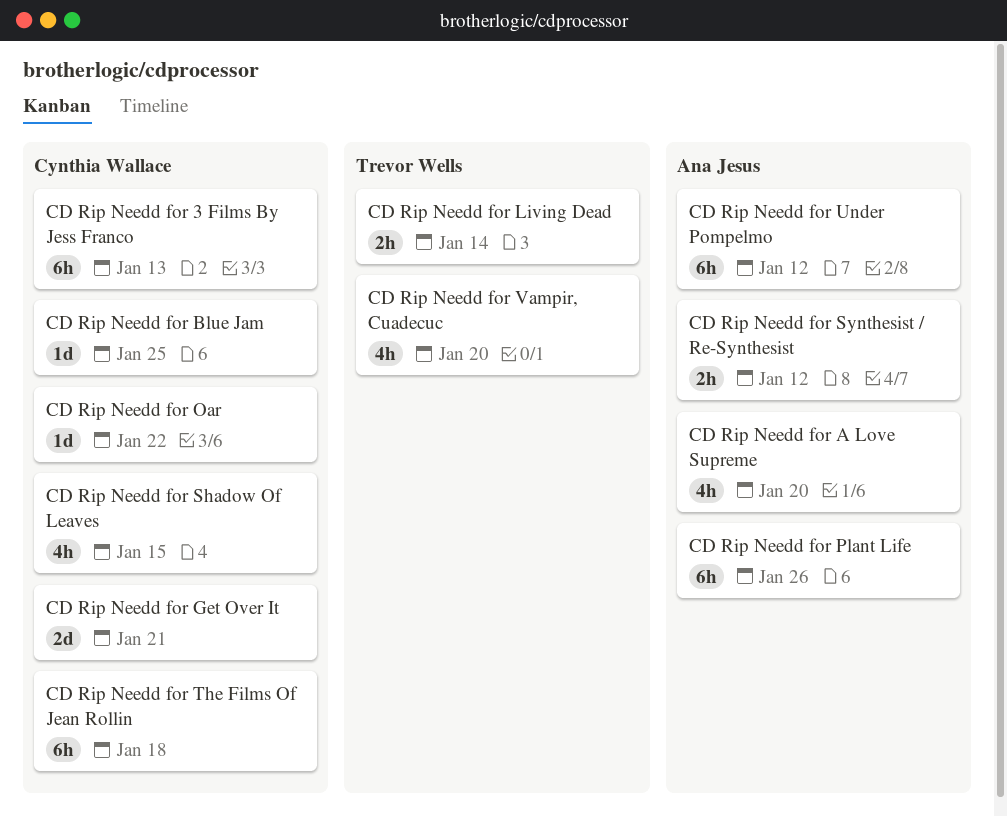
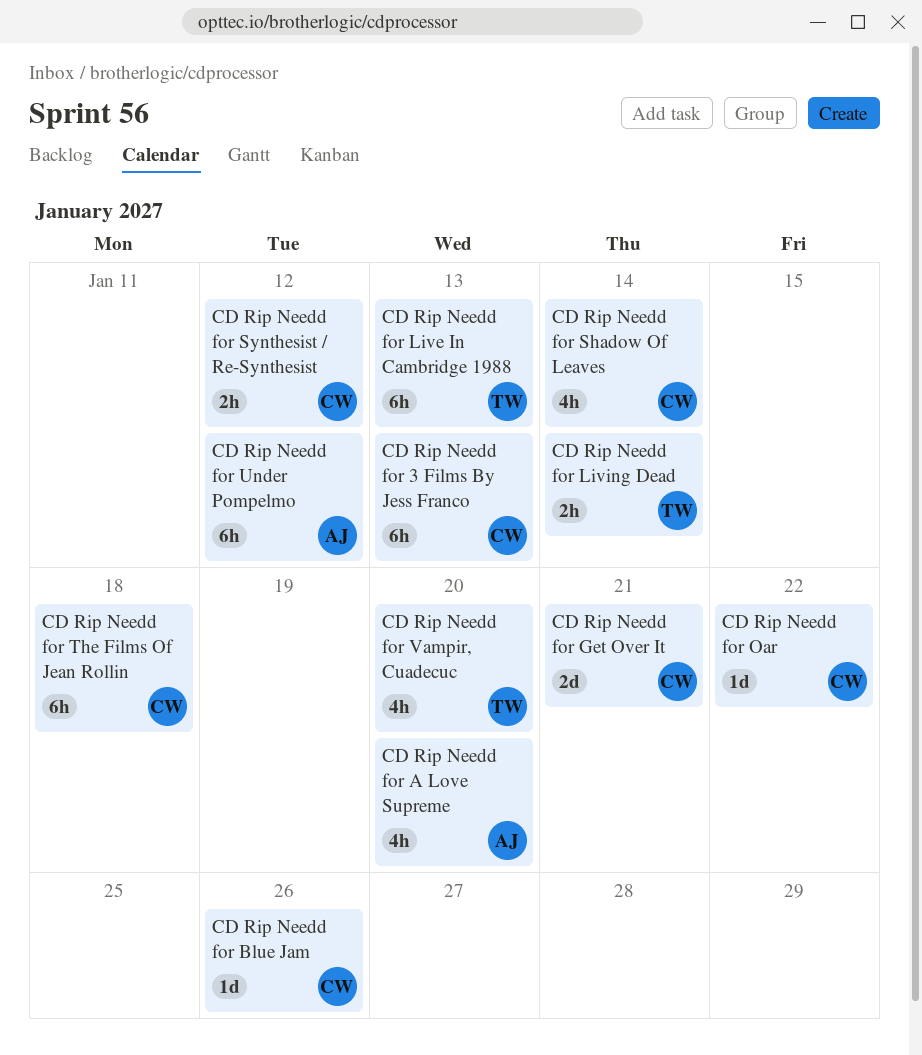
CD Rip Needd for Blue Jam, due: Jan 25 -> Jan 26
CD Rip Needd for Live In Cambridge 1988: none -> present
CD Rip Needd for Plant Life: present -> none
CD Rip Needd for Shadow Of Leaves, due: Jan 15 -> Jan 14
CD Rip Needd for Synthesist / Re-Synthesist, owner: Ana Jesus -> Cynthia Wallace

